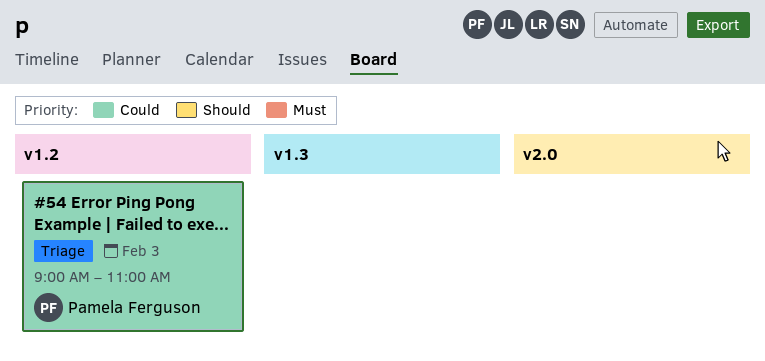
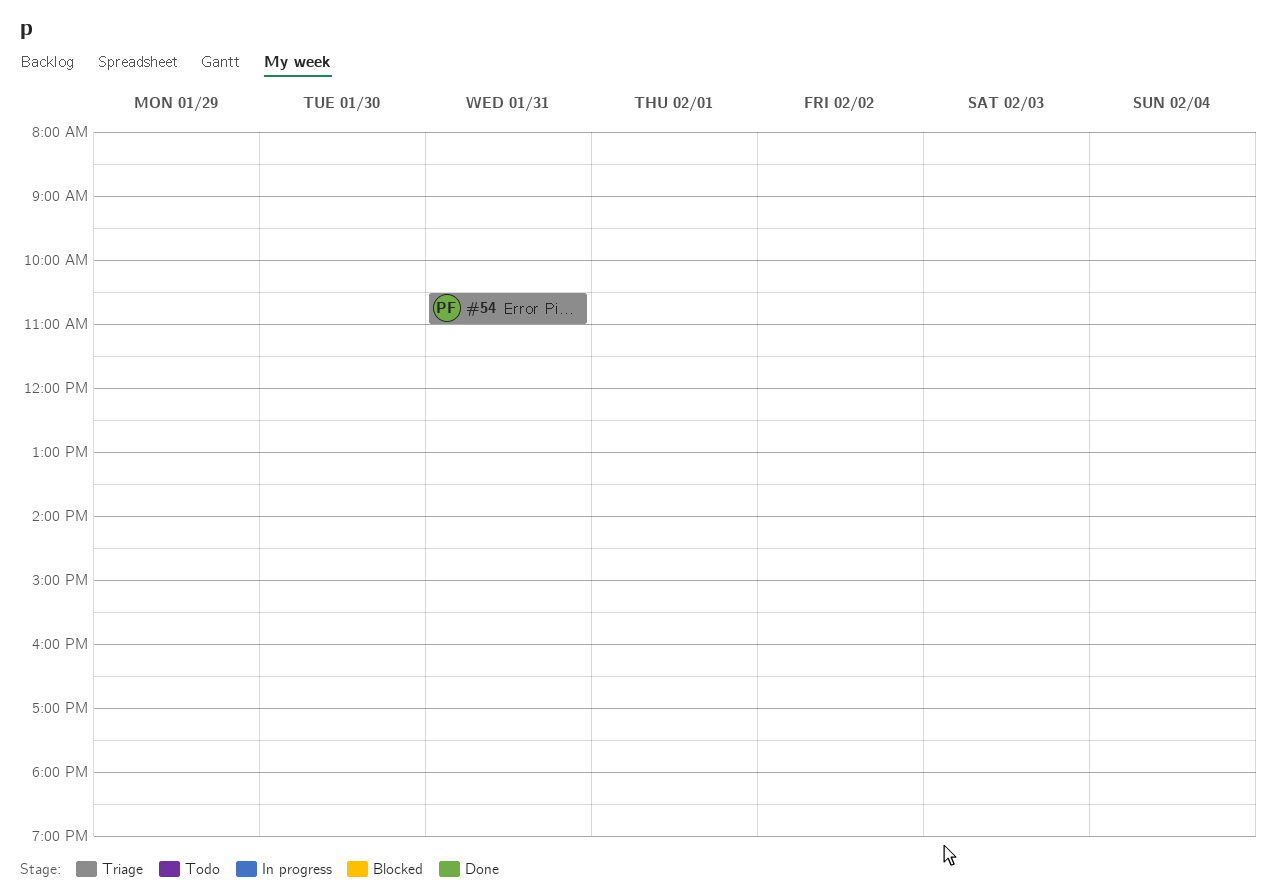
#54, day: Feb 3 -> Jan 31
#54, begins: 09:00 -> 10:30

